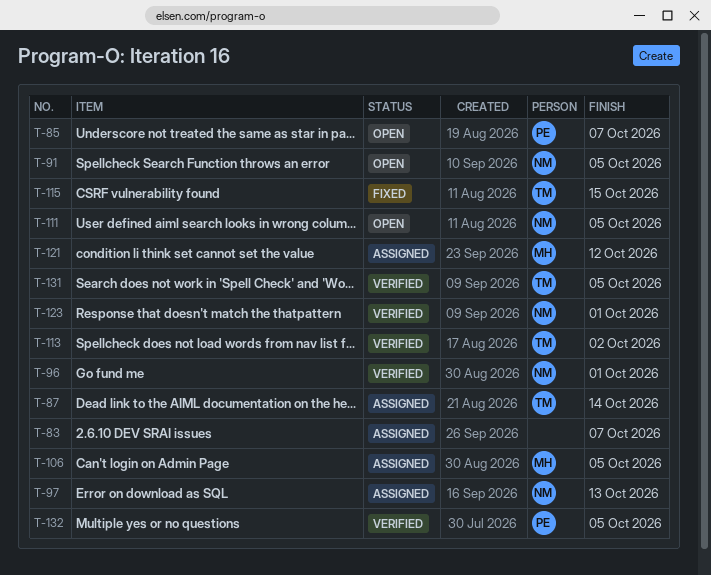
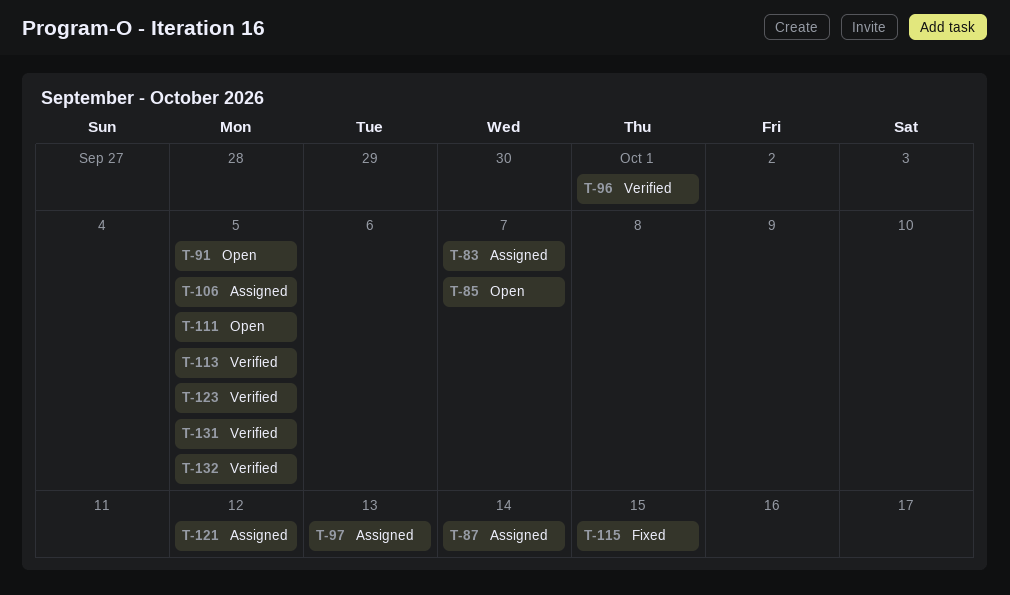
T-113, due: Oct 2 -> Oct 5
T-123, due: Oct 1 -> Oct 5

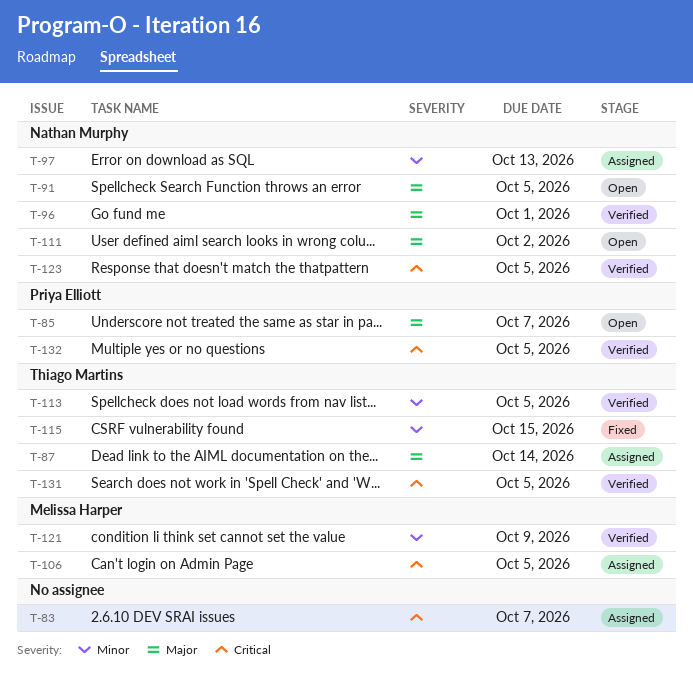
T-111, due: Oct 5 -> Oct 2
T-121, status: Assigned -> Verified
T-121, due: Oct 12 -> Oct 9

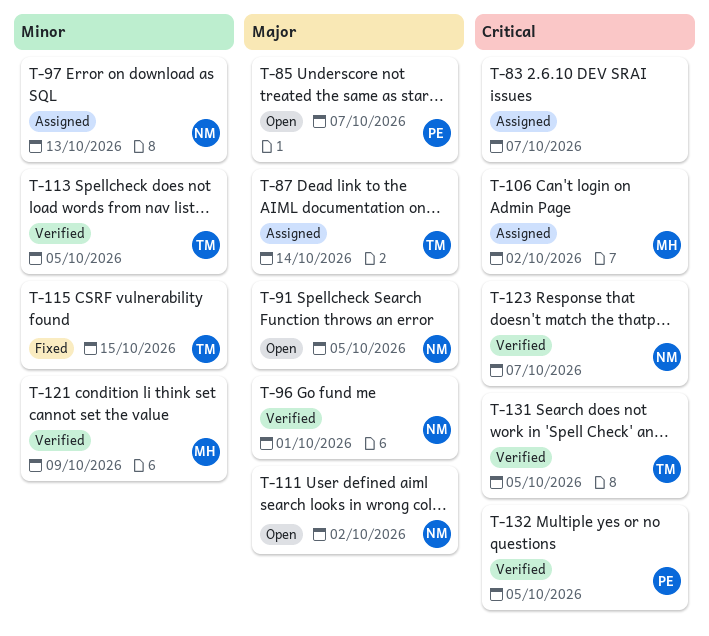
T-106, due: Oct 5 -> Oct 2
T-123, due: Oct 5 -> Oct 7

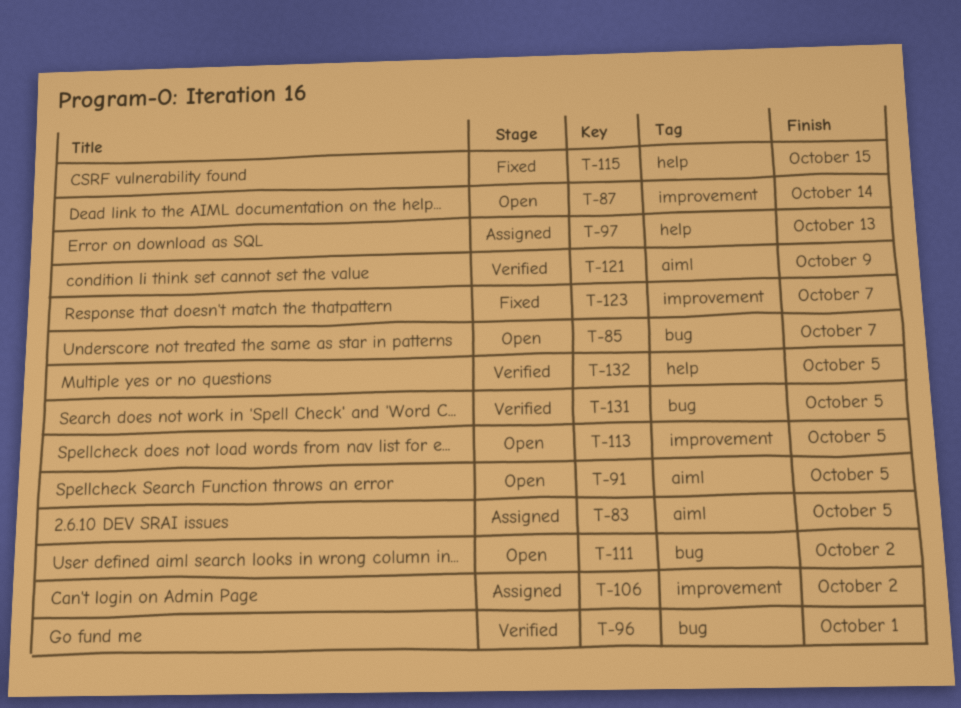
T-83, due: Oct 7 -> Oct 5
T-87, status: Assigned -> Open
T-113, status: Verified -> Open
T-123, status: Verified -> Fixed

